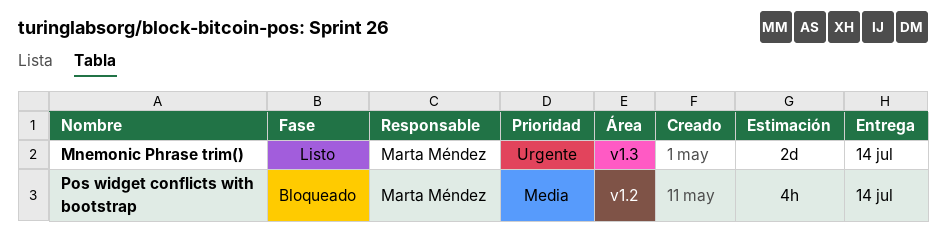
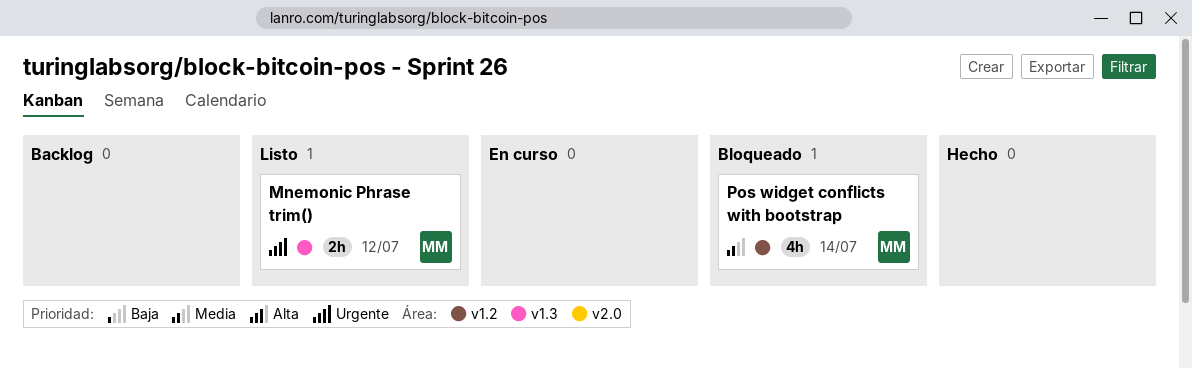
Mnemonic Phrase trim(), estimate: 2d -> 2h
Mnemonic Phrase trim(), due: Jul 14 -> Jul 12

